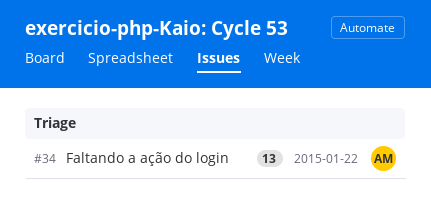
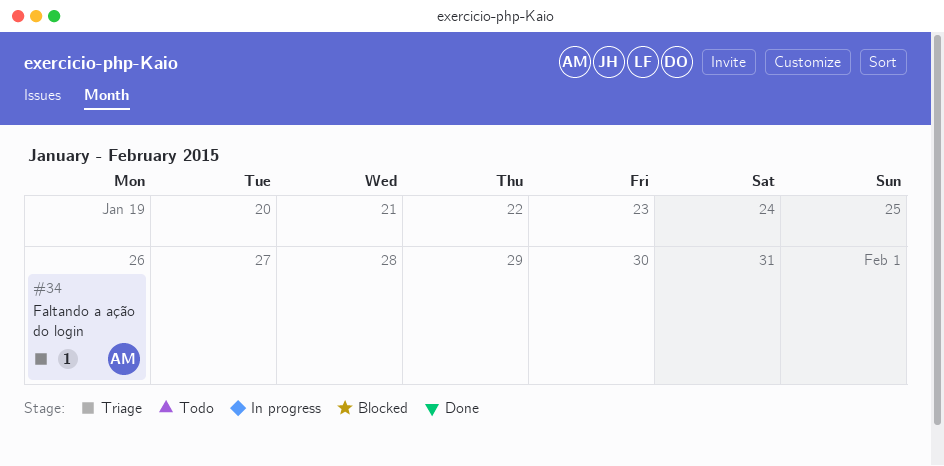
#34, estimate: 13 -> 1
#34, due: Jan 22 -> Jan 26

